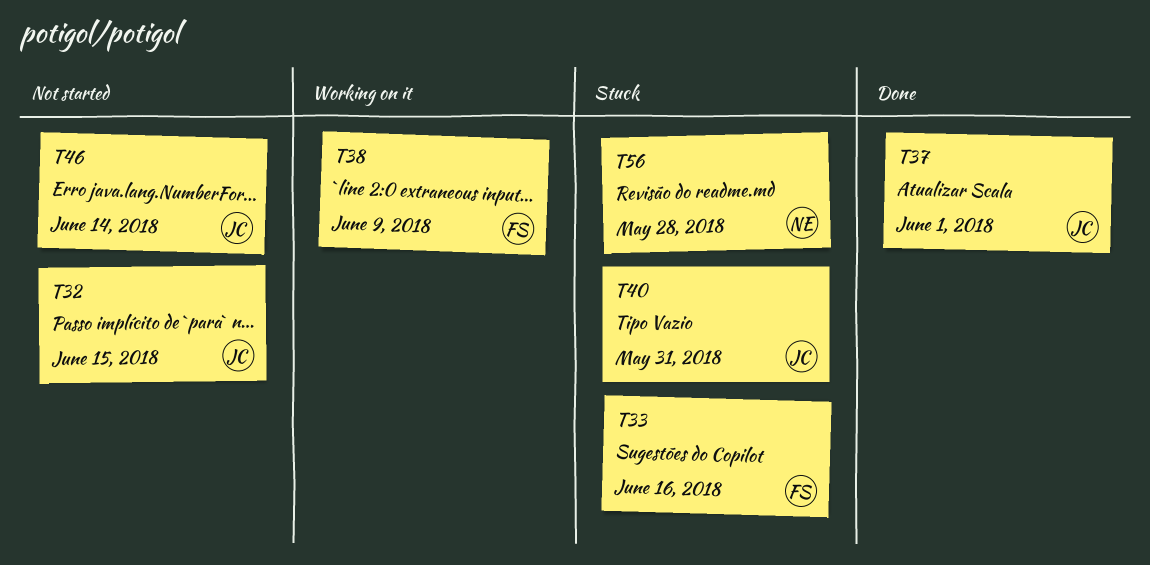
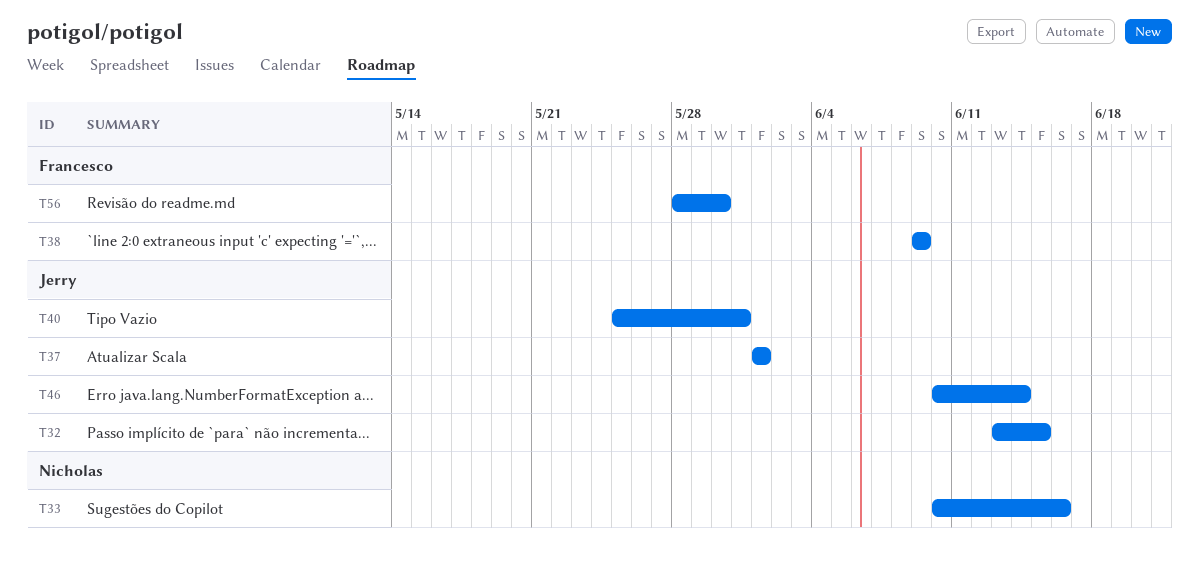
T33, owner: Francesco -> Nicholas
T56, owner: Nicholas -> Francesco
T56, due: May 28 -> May 30

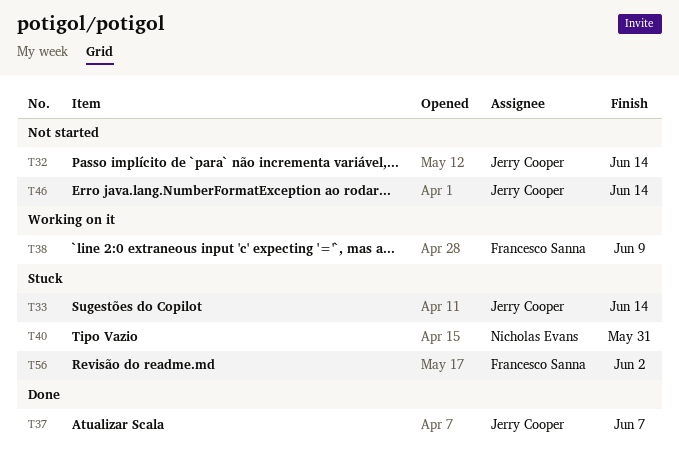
T32, due: Jun 15 -> Jun 14
T33, owner: Nicholas Evans -> Jerry Cooper
T33, due: Jun 16 -> Jun 14
T37, due: Jun 1 -> Jun 7
T40, owner: Jerry Cooper -> Nicholas Evans
T56, due: May 30 -> Jun 2

